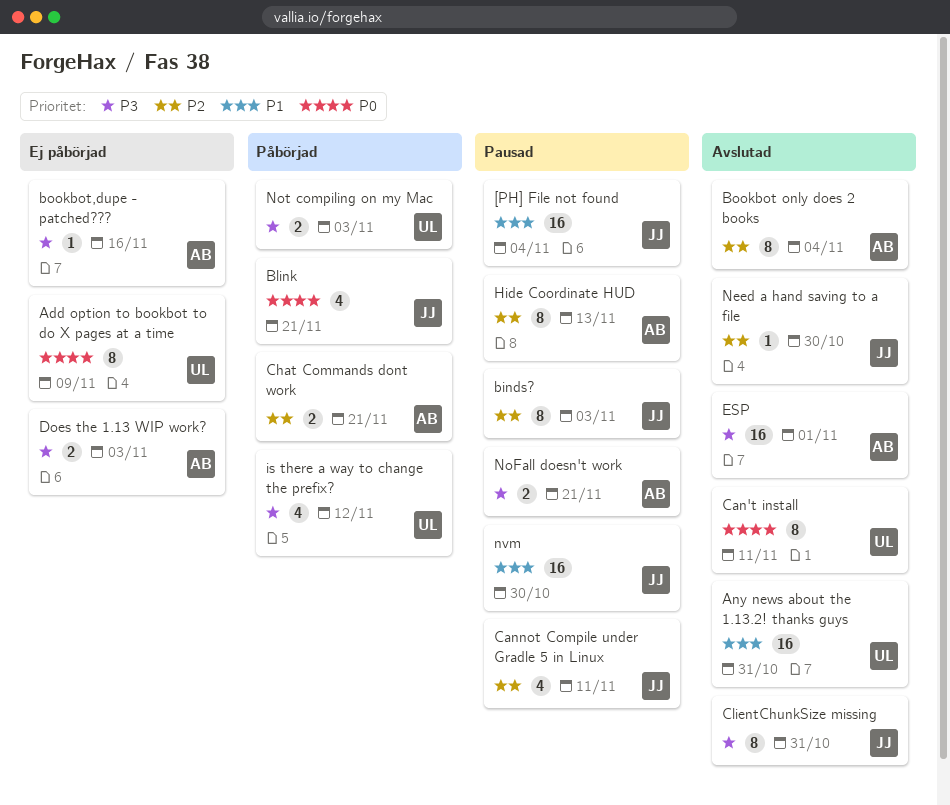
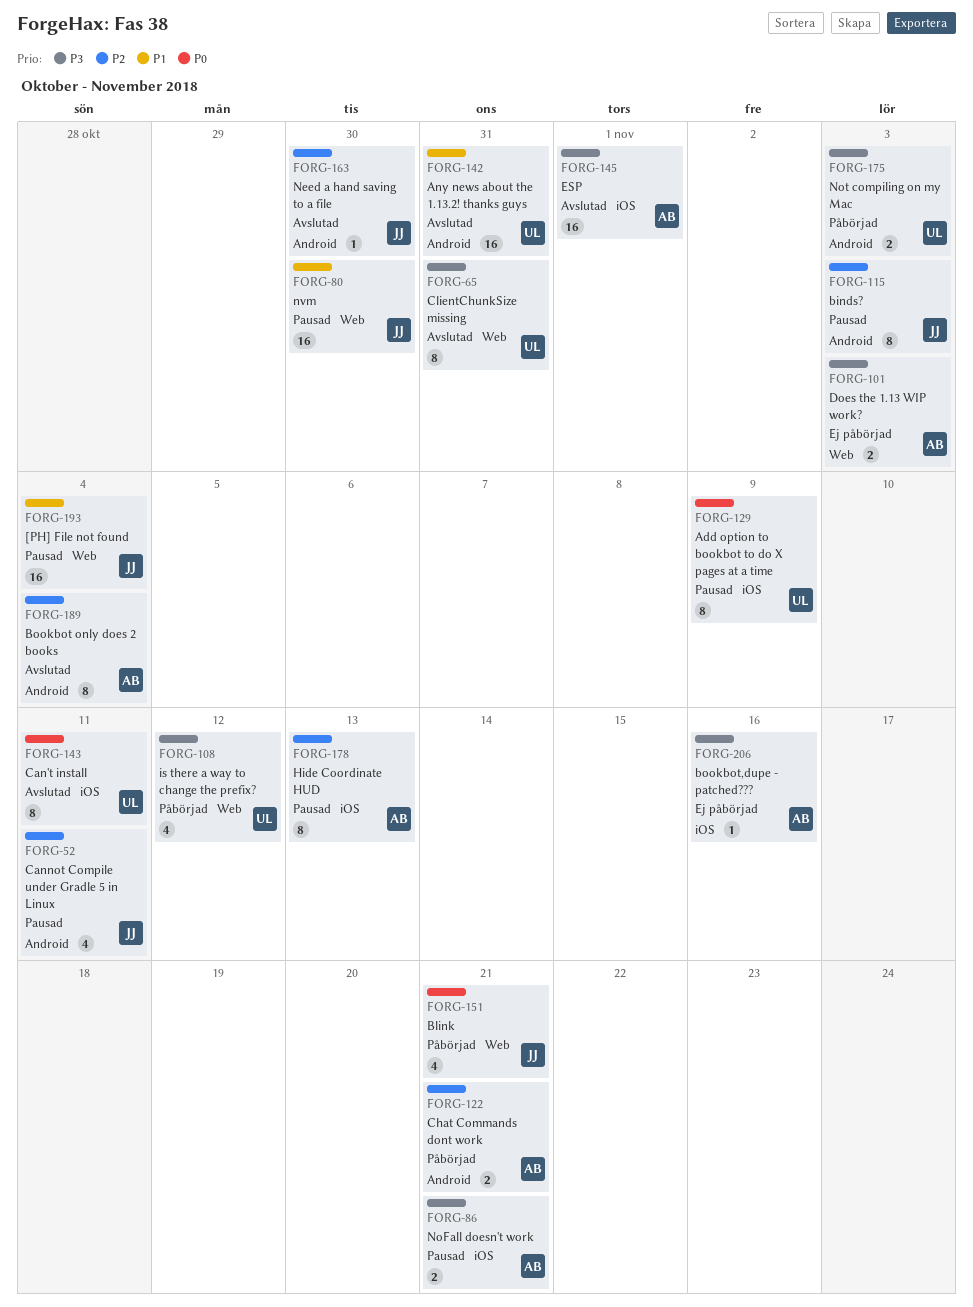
Add option to bookbot to do X pages at a time, status: Ej påbörjad -> Pausad
ClientChunkSize missing, owner: JJ -> UL

